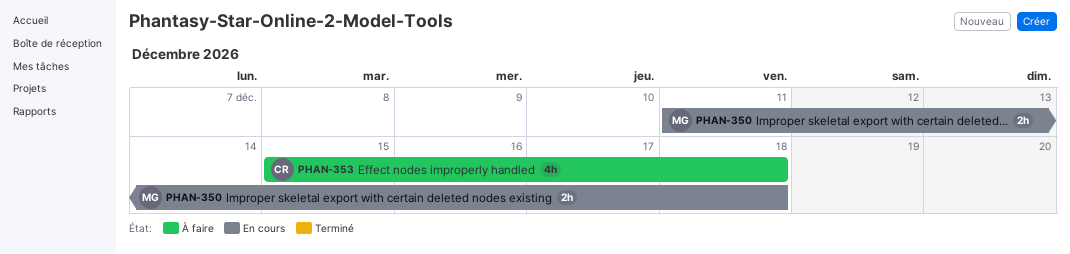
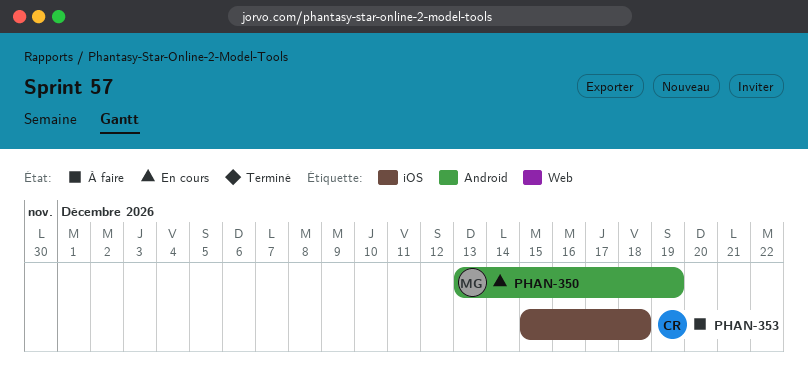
PHAN-350, start: Dec 11 -> Dec 13
PHAN-350, due: Dec 18 -> Dec 19

